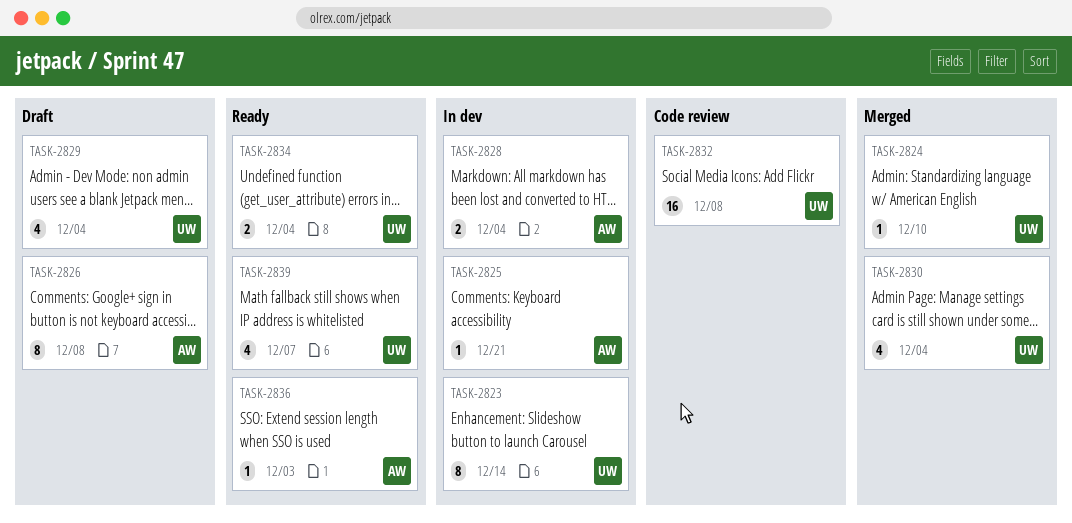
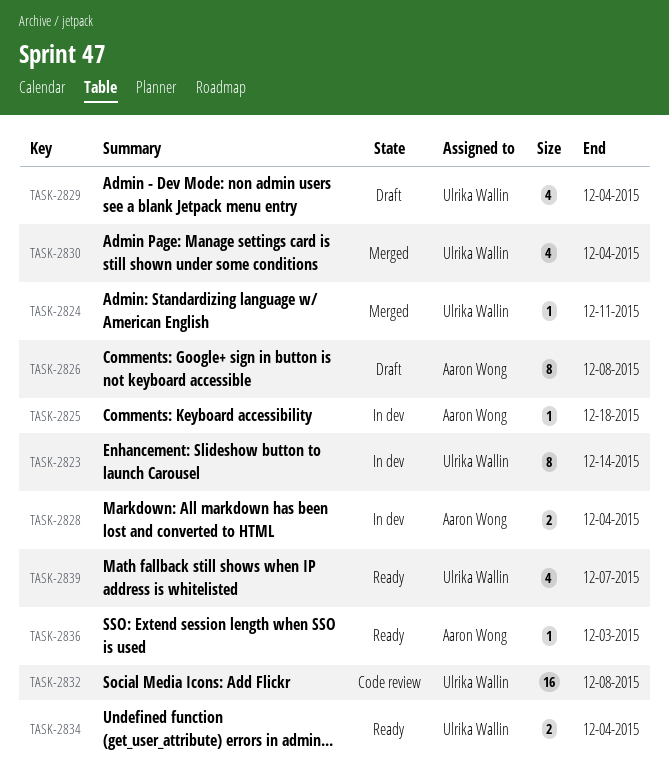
TASK-2824, due: Dec 10 -> Dec 11
TASK-2825, due: Dec 21 -> Dec 18

